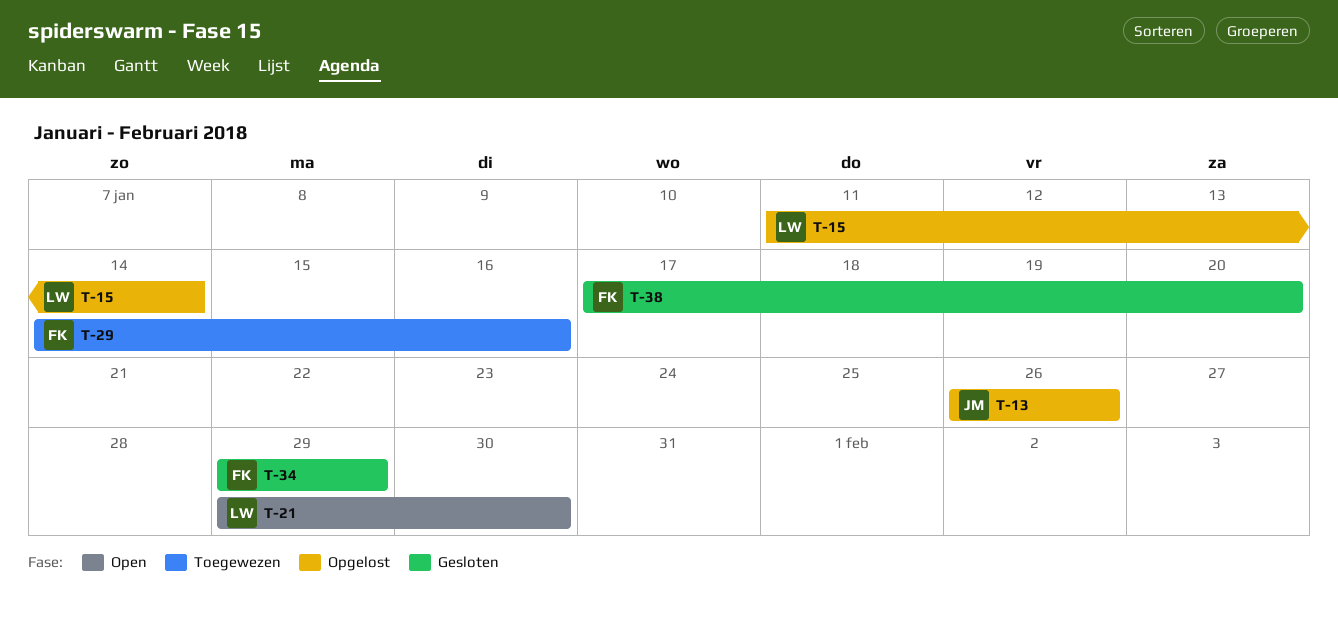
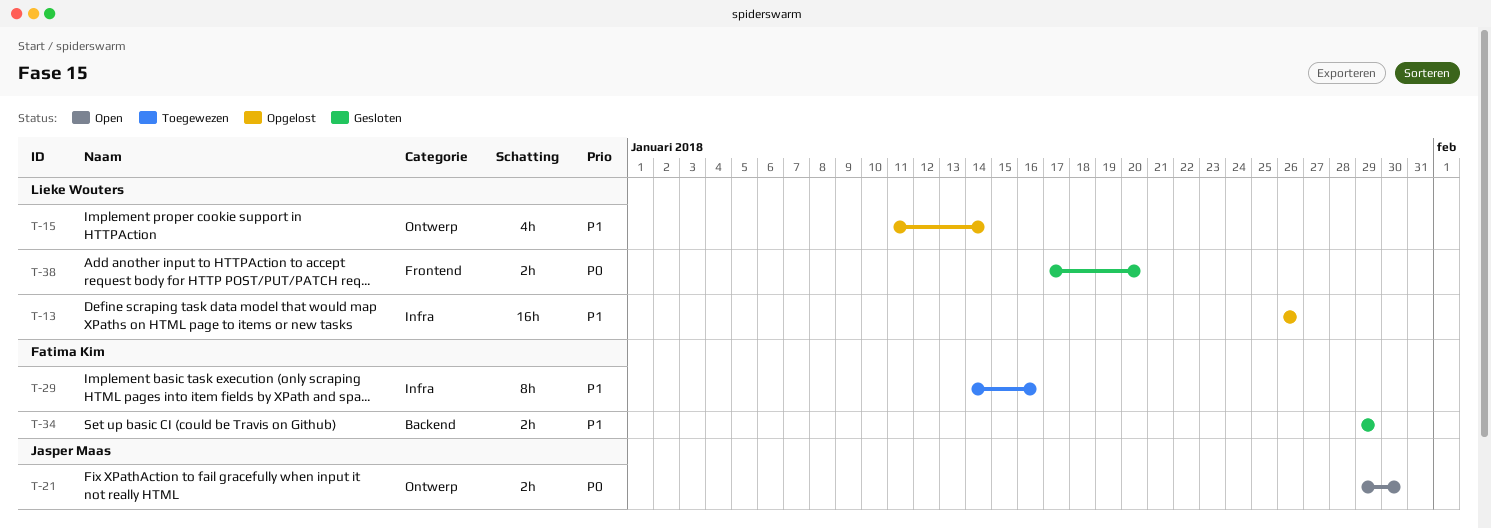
T-13, owner: Jasper Maas -> Lieke Wouters
T-21, owner: Lieke Wouters -> Jasper Maas
T-38, owner: Fatima Kim -> Lieke Wouters

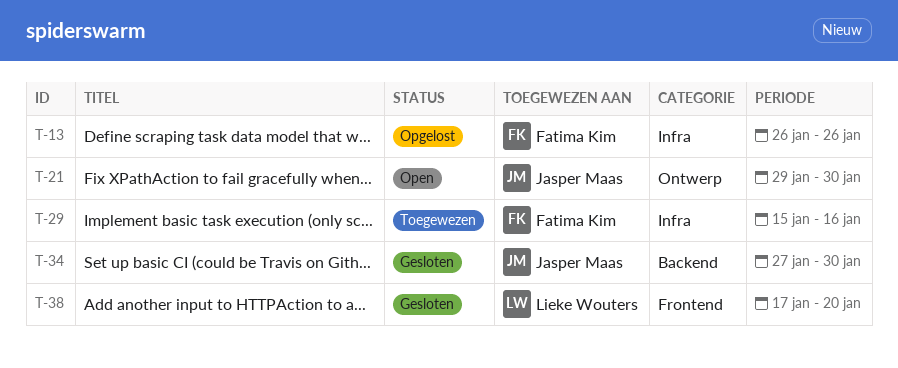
T-13, owner: Lieke Wouters -> Fatima Kim
T-15: present -> none
T-29, start: Jan 14 -> Jan 15
T-34, owner: Fatima Kim -> Jasper Maas
T-34, start: Jan 29 -> Jan 27
T-34, due: Jan 29 -> Jan 30

